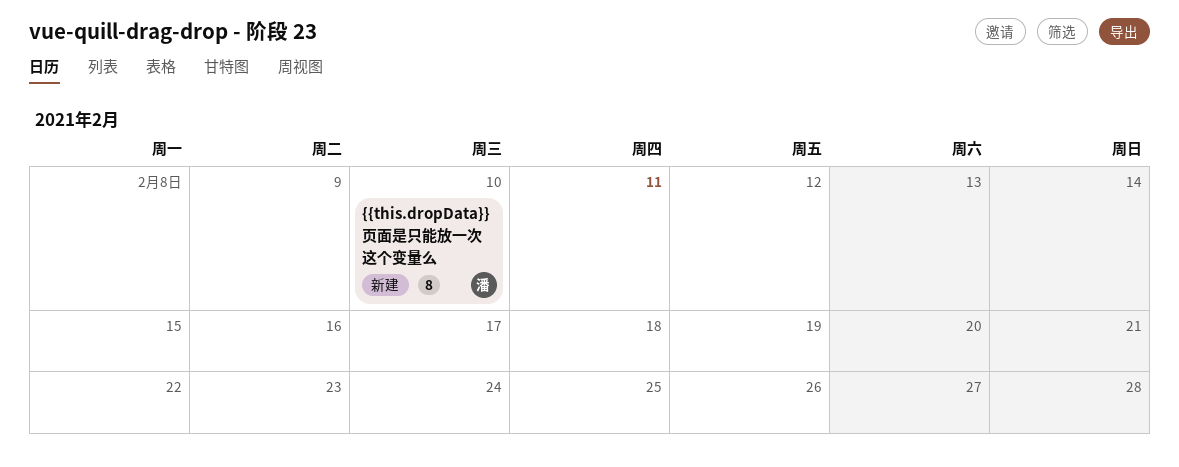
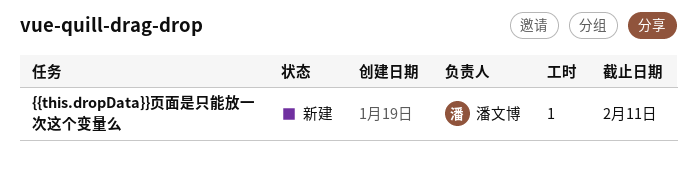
{{this.dropData}}页面是只能放一次这个变量么, estimate: 8 -> 1
{{this.dropData}}页面是只能放一次这个变量么, due: Feb 10 -> Feb 11

